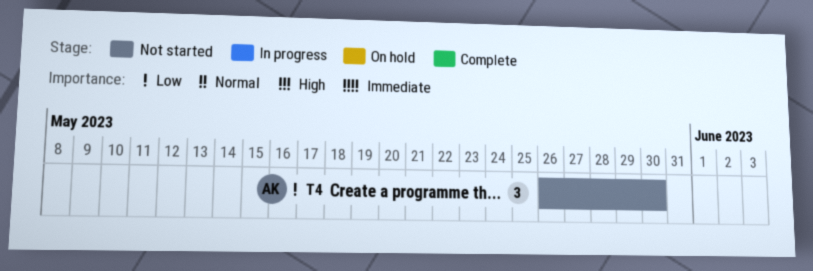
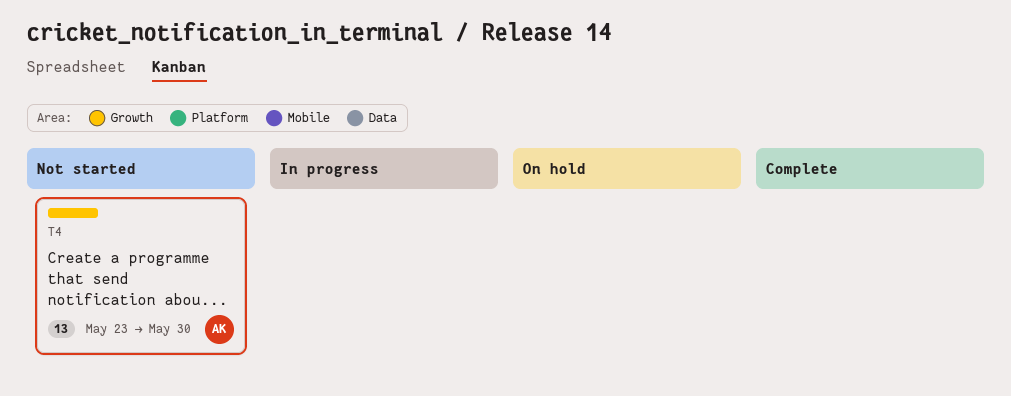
T4, estimate: 3 -> 13
T4, start: May 26 -> May 23

